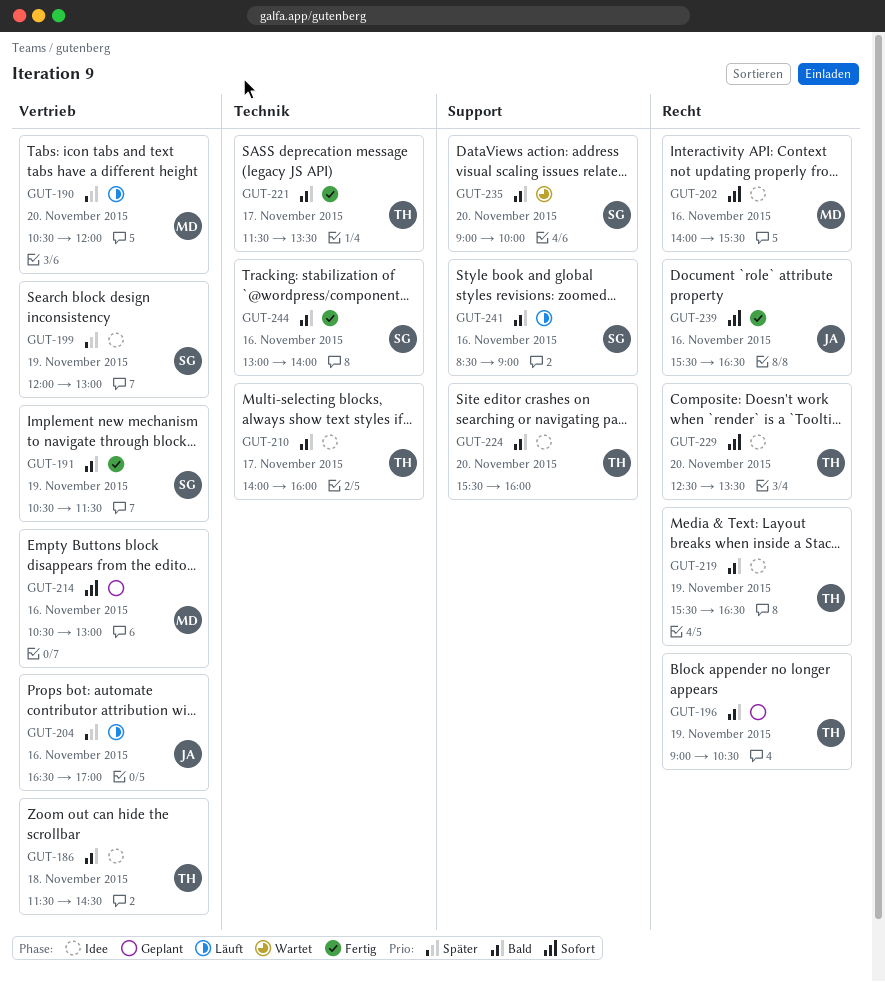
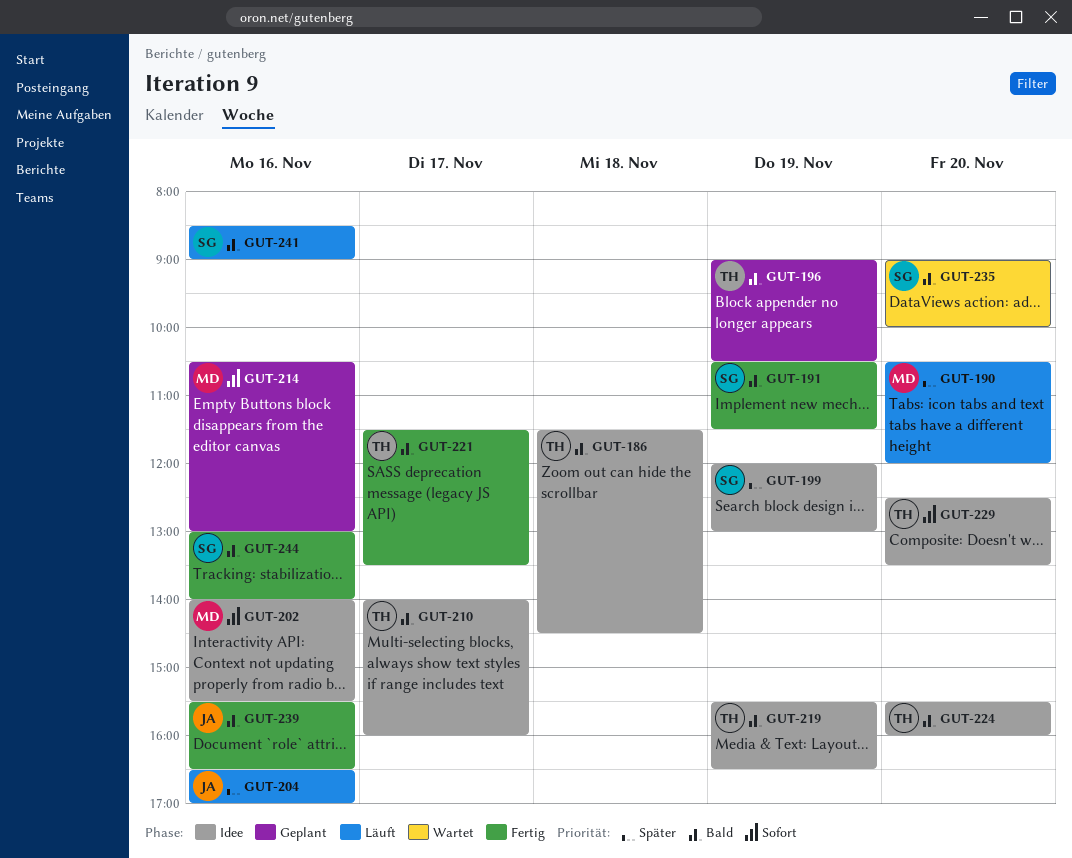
GUT-239, priority: Sofort -> Bald

